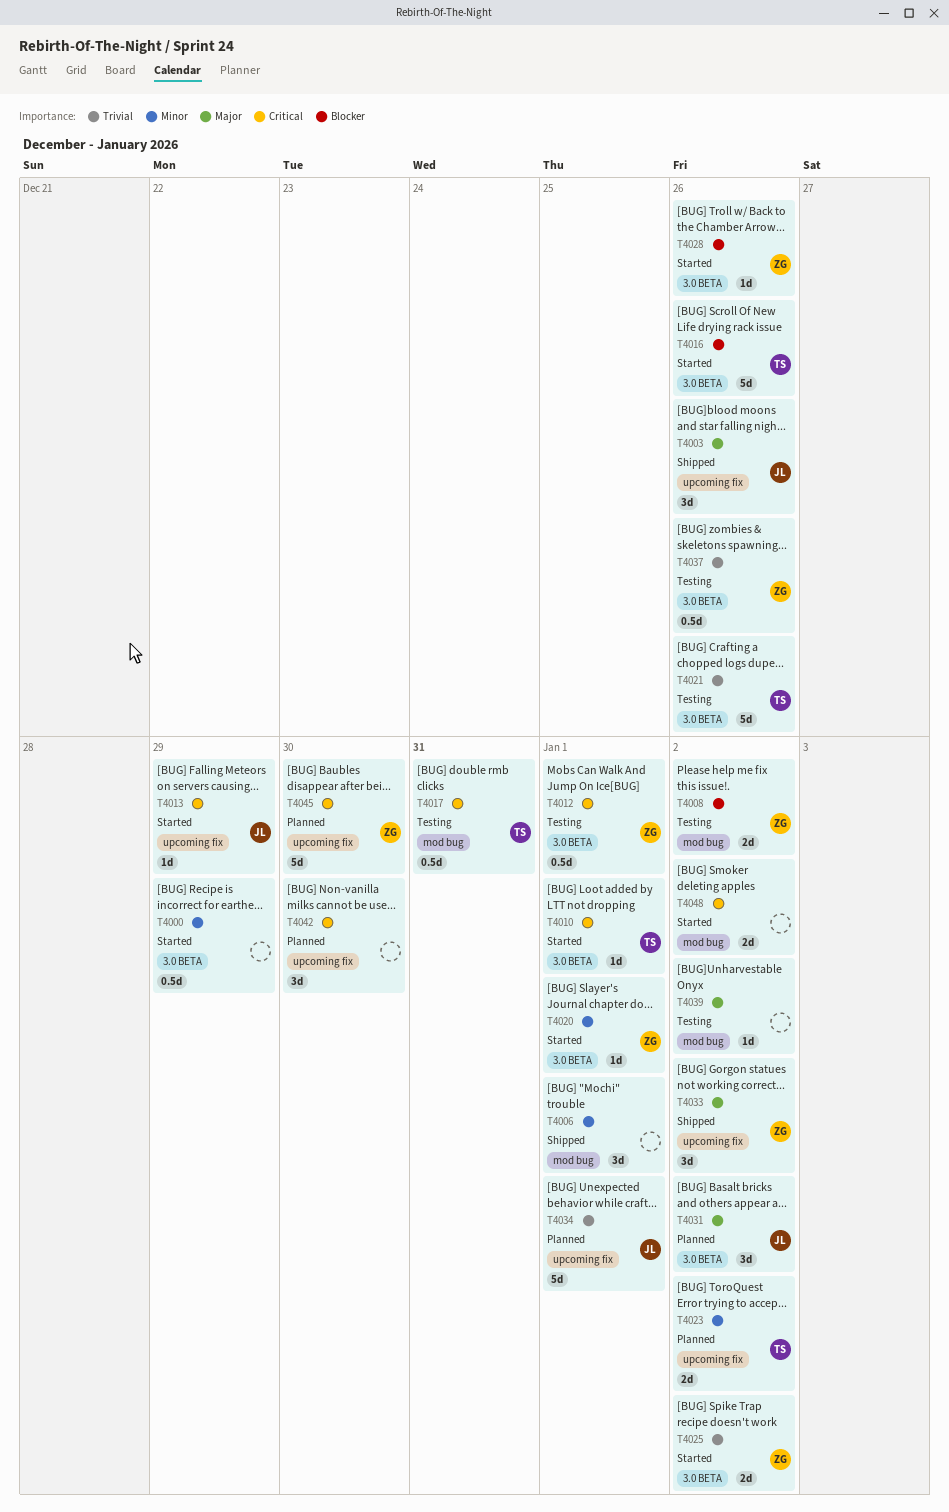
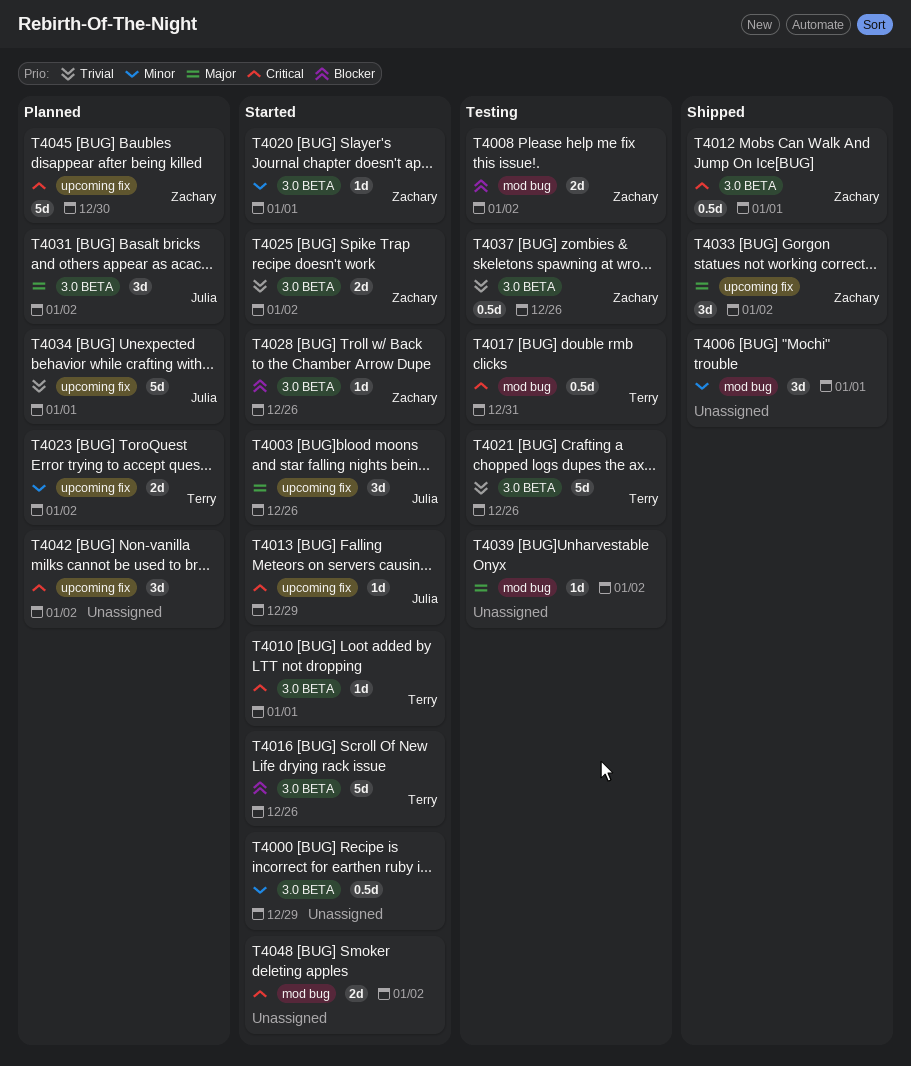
T4003, status: Shipped -> Started
T4012, status: Testing -> Shipped
T4042, due: Dec 30 -> Jan 2

